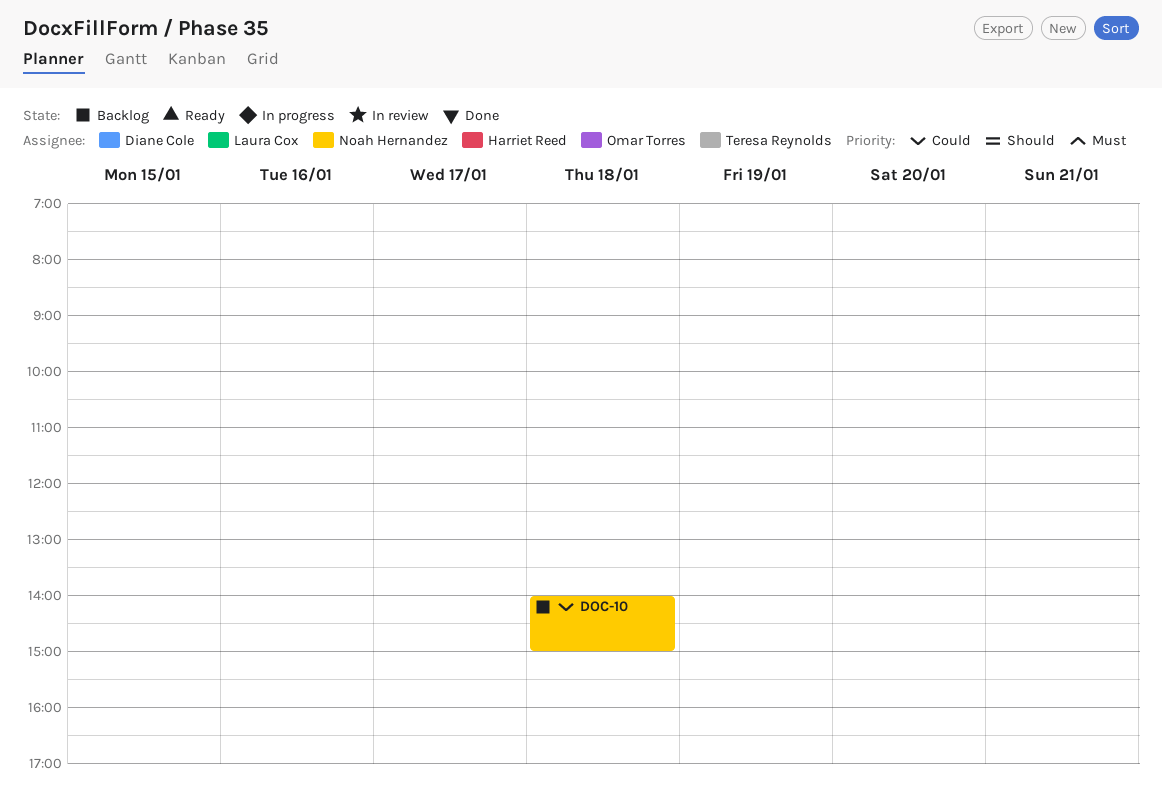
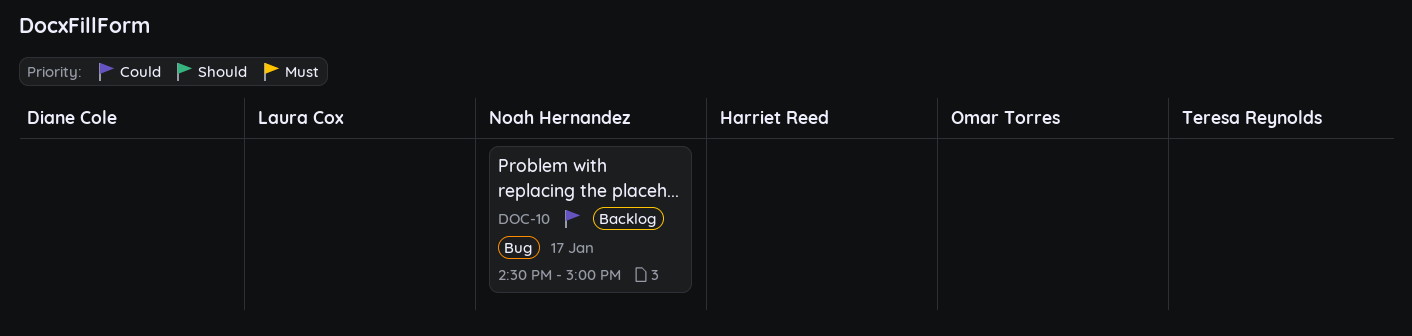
DOC-10, day: Jan 18 -> Jan 17
DOC-10, begins: 14:00 -> 14:30

